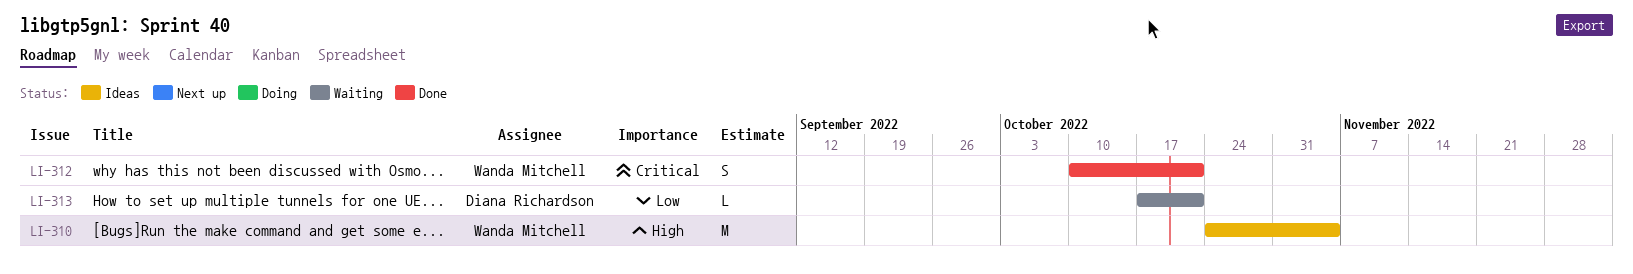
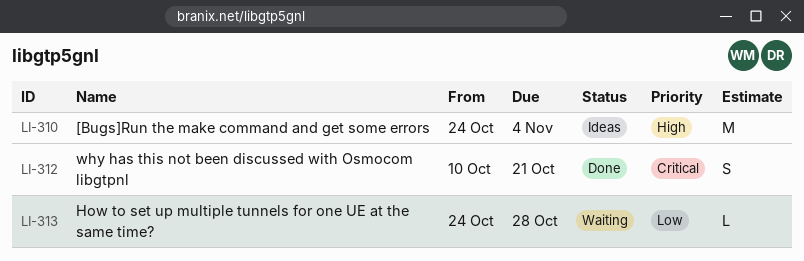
LI-313, start: Oct 17 -> Oct 24
LI-313, due: Oct 21 -> Oct 28

